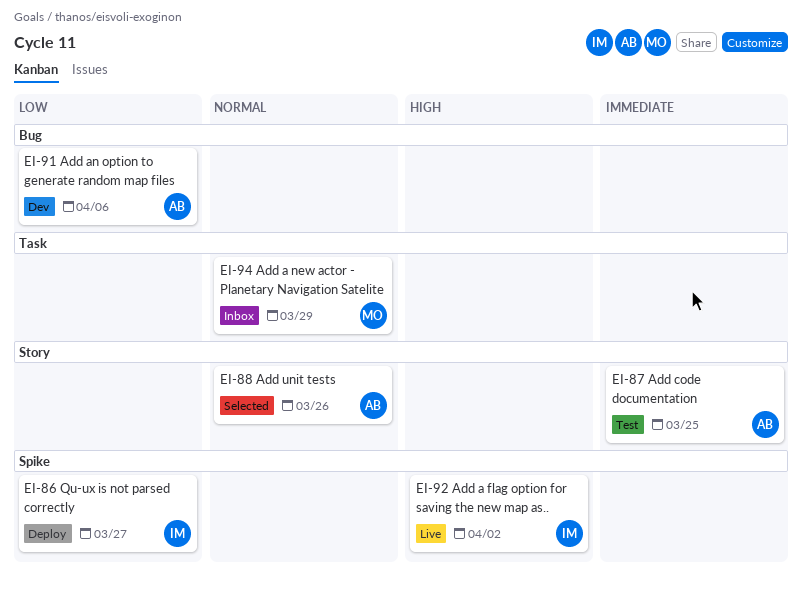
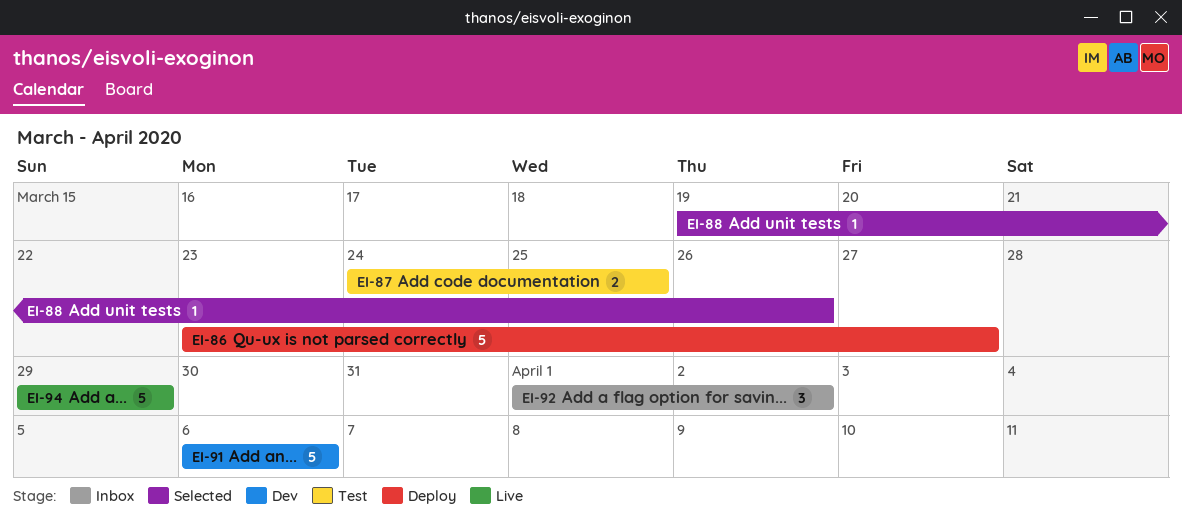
EI-92, status: Live -> Inbox
EI-94, status: Inbox -> Live

